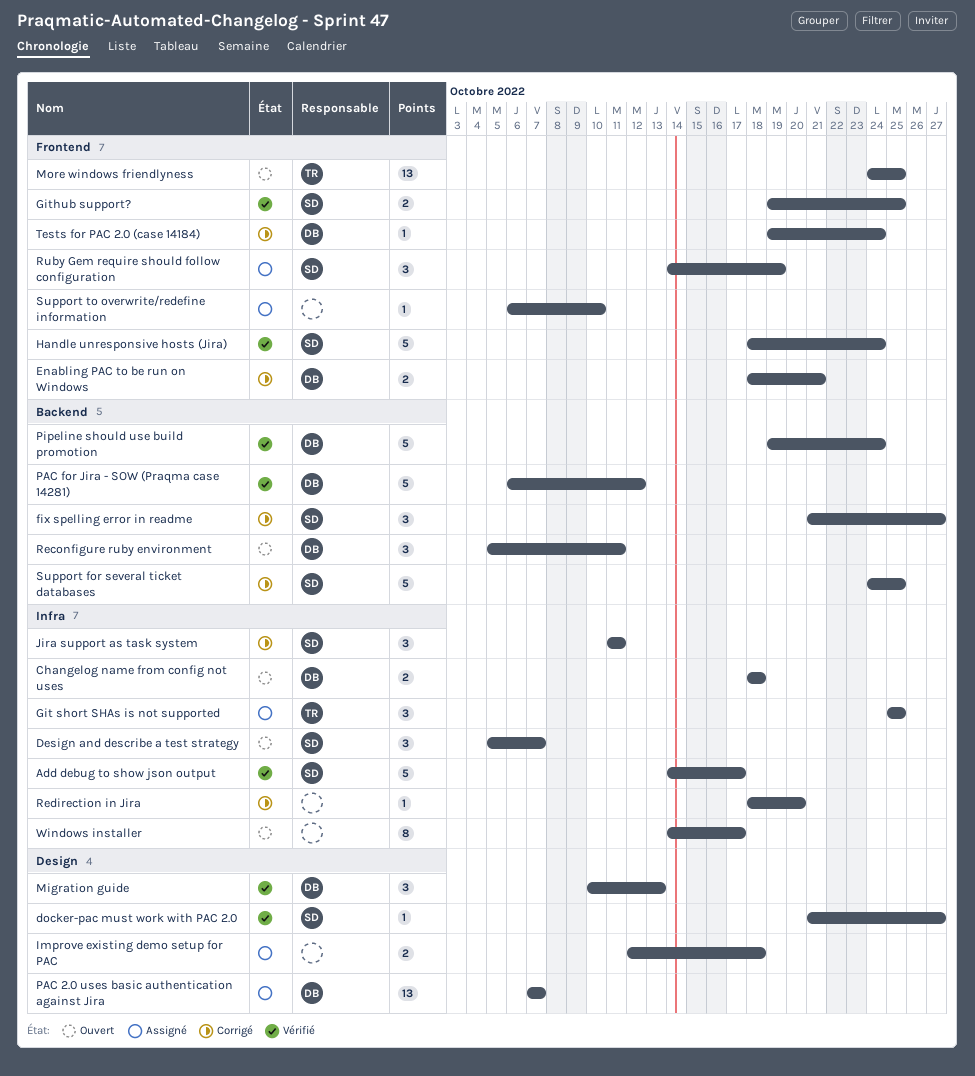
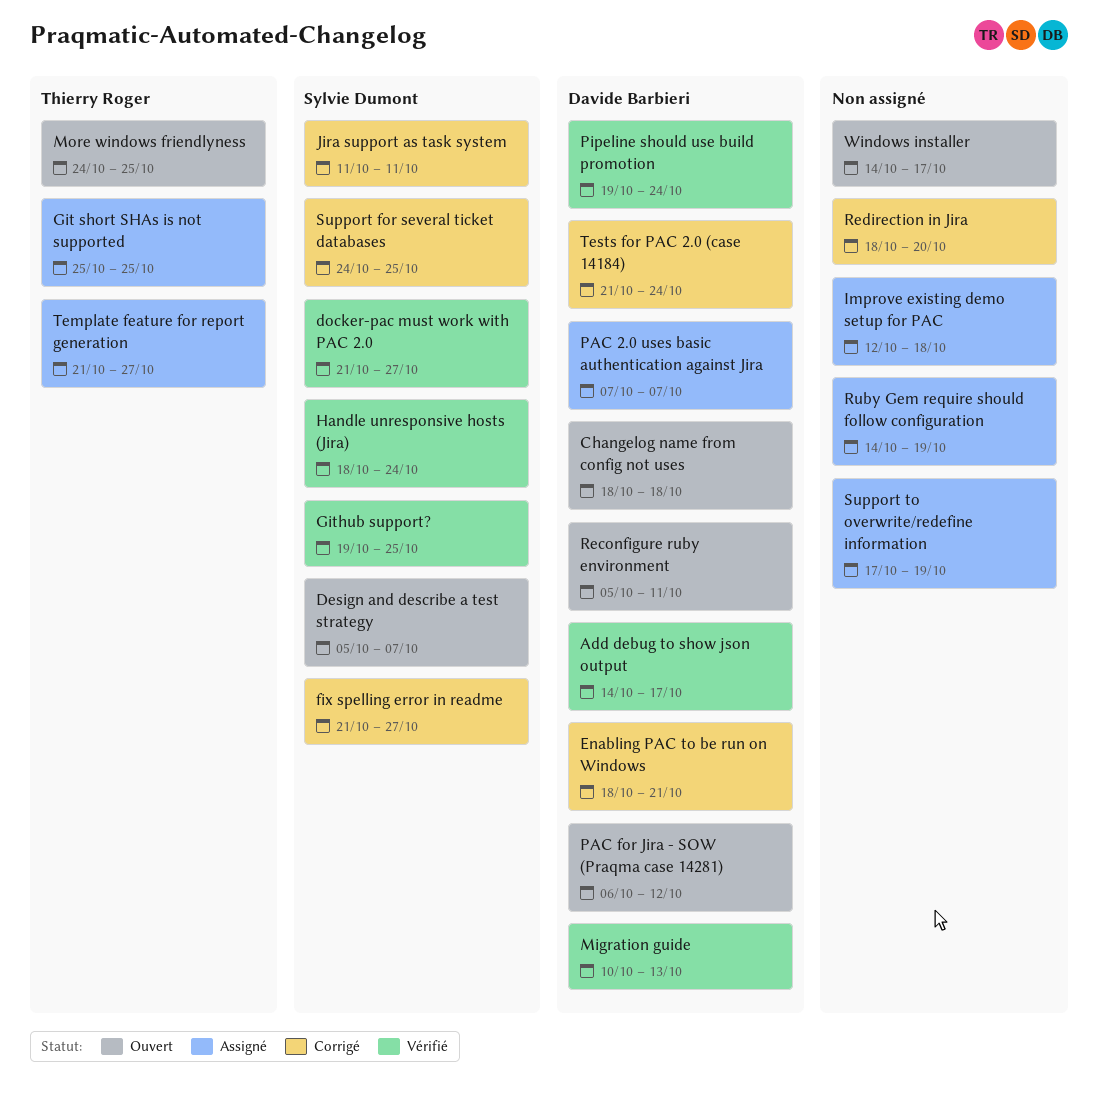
Add debug to show json output, owner: Sylvie Dumont -> Davide Barbieri
PAC for Jira - SOW (Praqma case 14281), status: Vérifié -> Ouvert
Ruby Gem require should follow configuration, owner: Sylvie Dumont -> none
Support to overwrite/redefine information, start: Oct 6 -> Oct 17
Support to overwrite/redefine information, due: Oct 10 -> Oct 19
Template feature for report generation: none -> present
Tests for PAC 2.0 (case 14184), start: Oct 19 -> Oct 21

